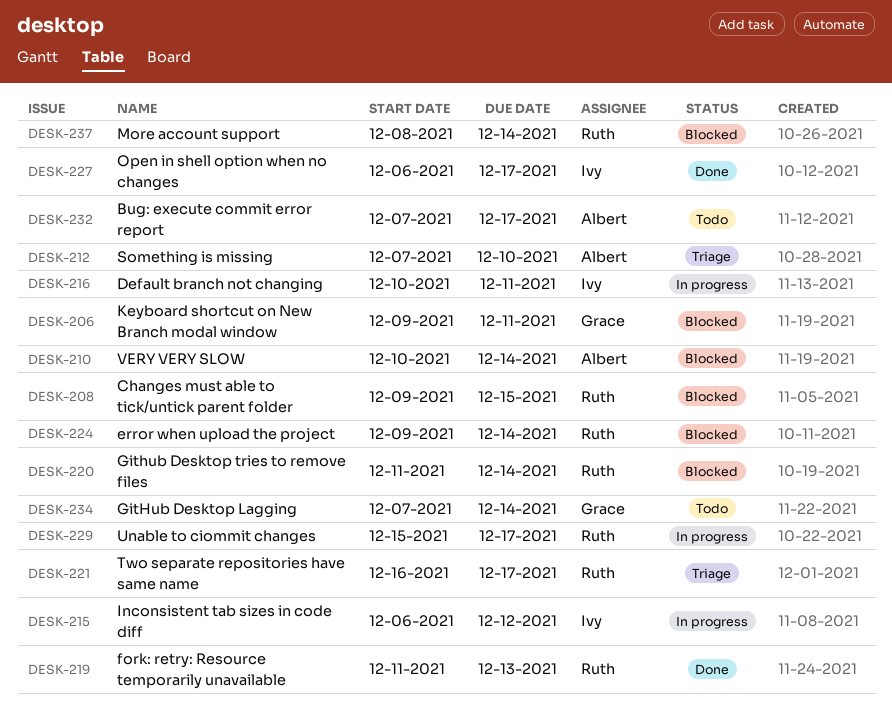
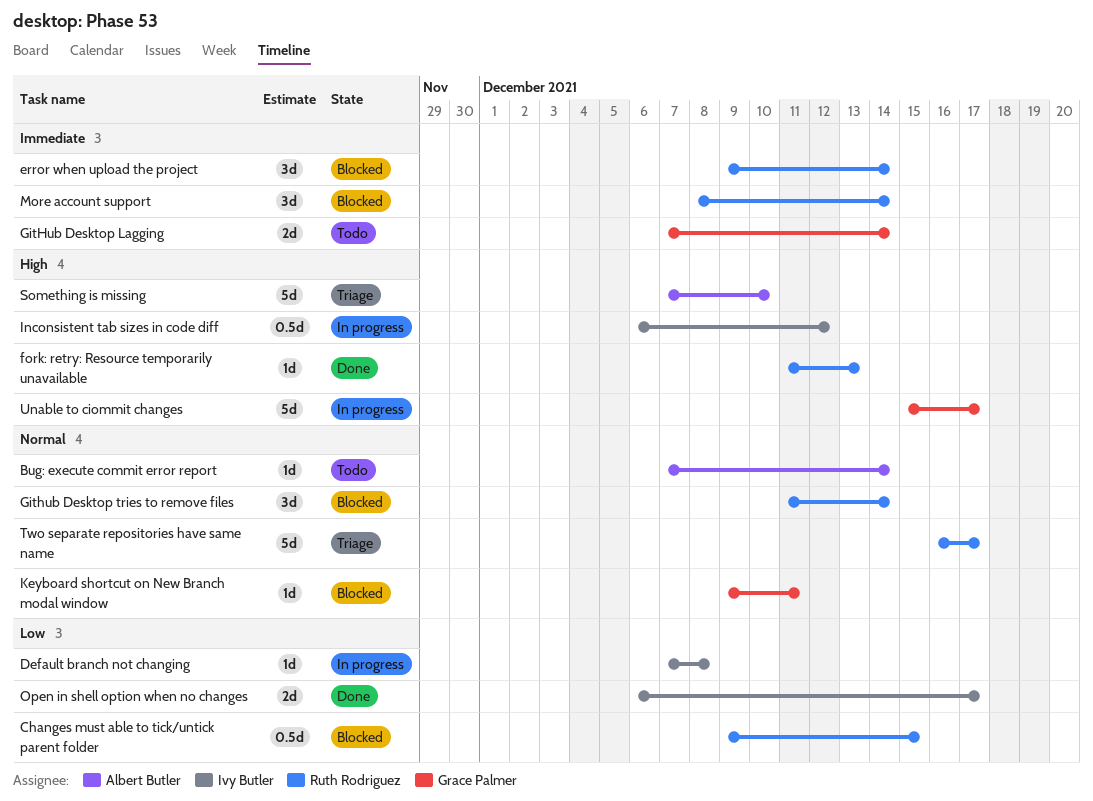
Bug: execute commit error report, due: Dec 17 -> Dec 14
Default branch not changing, start: Dec 10 -> Dec 7
Default branch not changing, due: Dec 11 -> Dec 8
Unable to ciommit changes, owner: Ruth Rodriguez -> Grace Palmer
VERY VERY SLOW: present -> none

